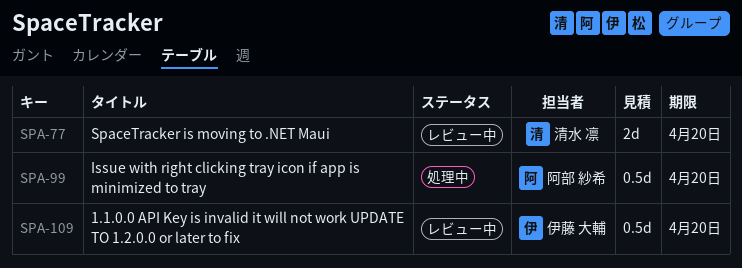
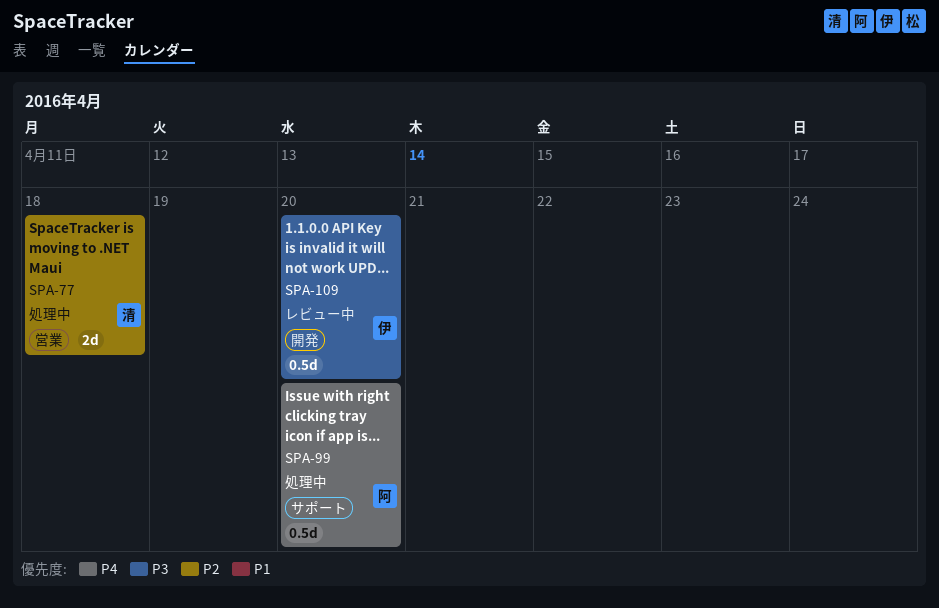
SPA-77, status: レビュー中 -> 処理中
SPA-77, due: Apr 20 -> Apr 18

